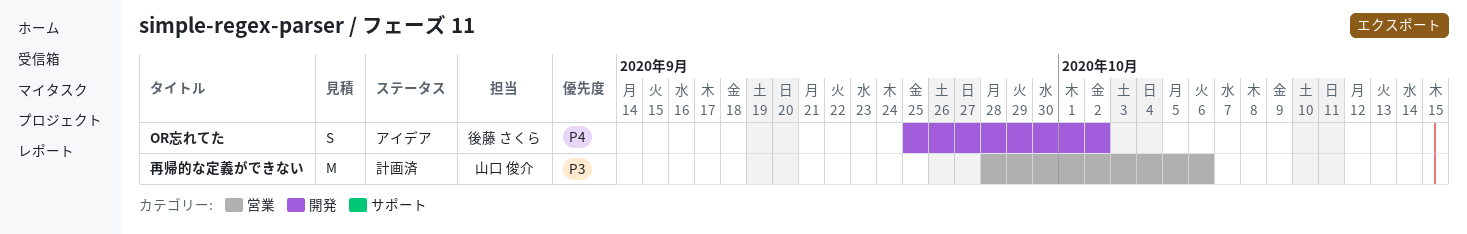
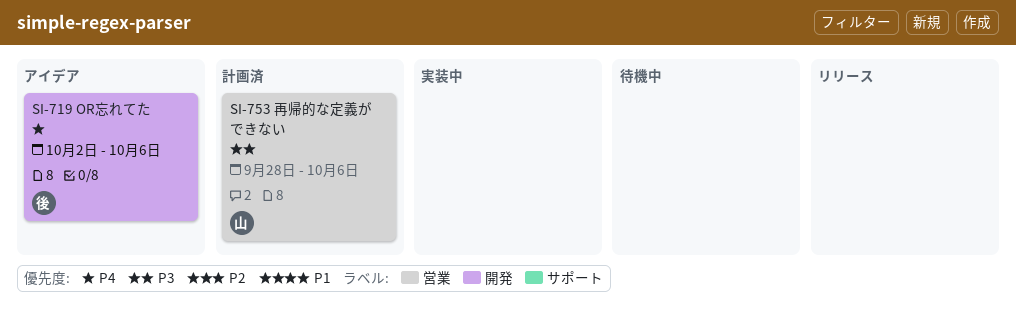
OR忘れてた, start: Sep 25 -> Oct 2
OR忘れてた, due: Oct 2 -> Oct 6

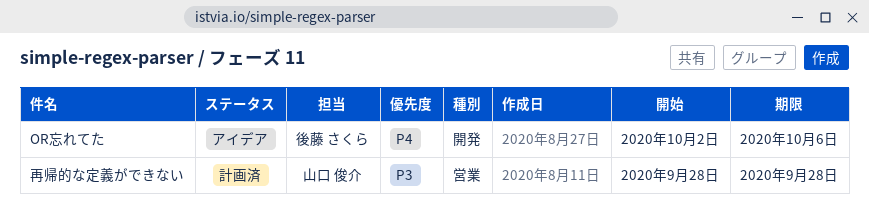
再帰的な定義ができない, due: Oct 6 -> Sep 28

